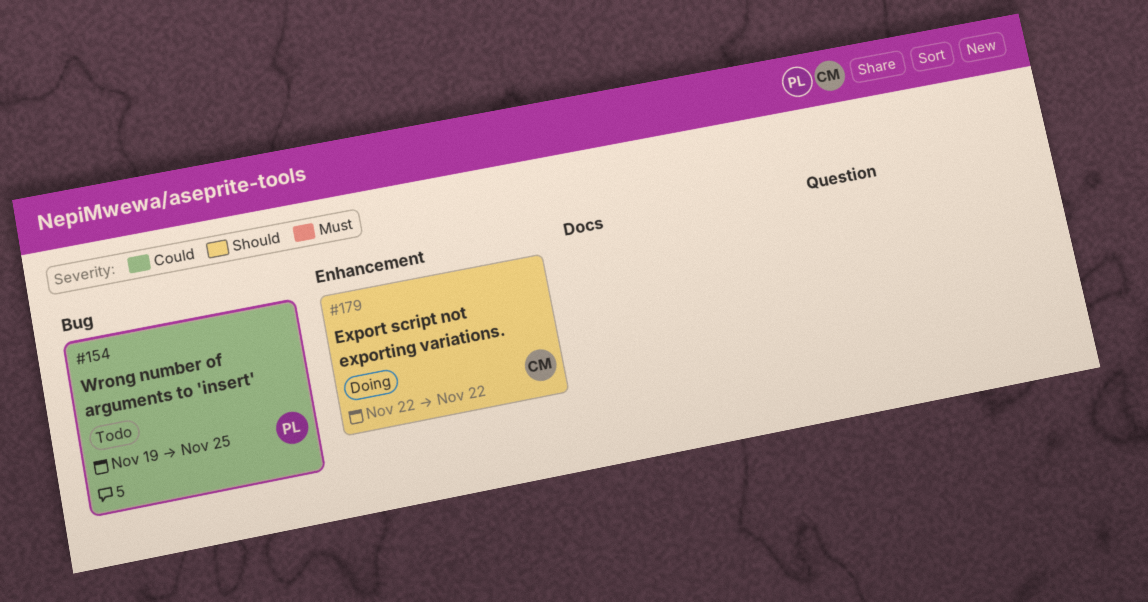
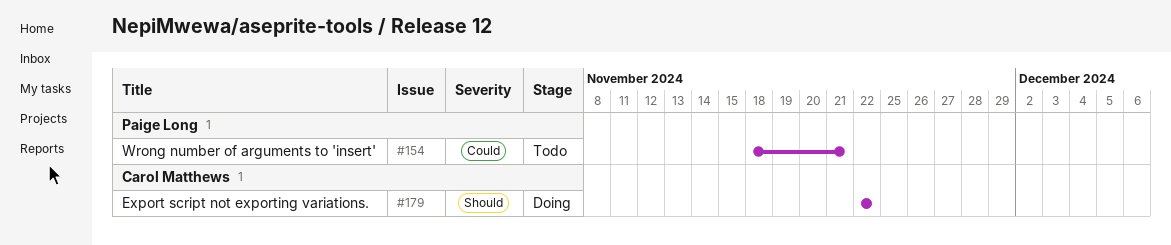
#154, start: Nov 19 -> Nov 18
#154, due: Nov 25 -> Nov 21

